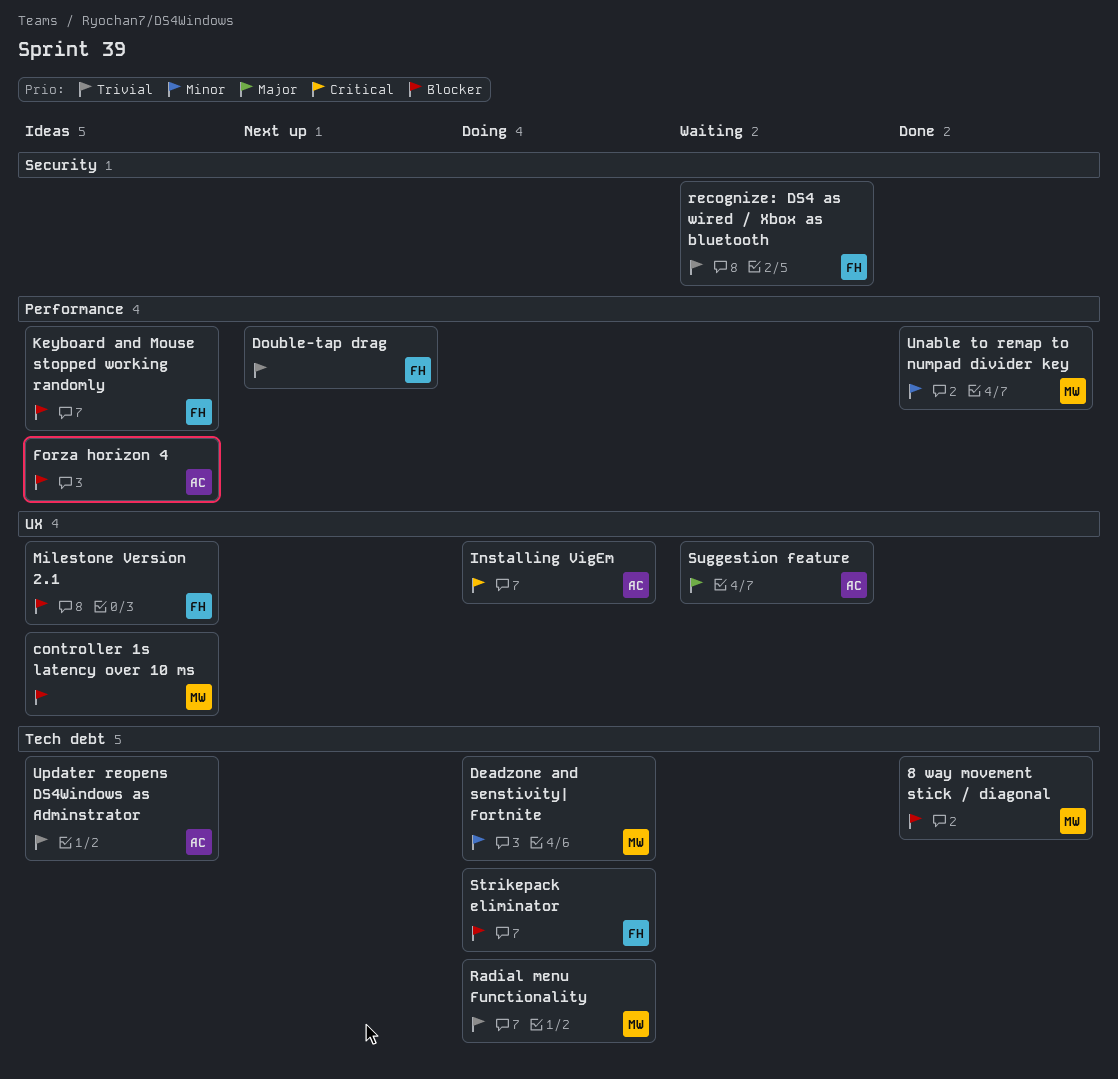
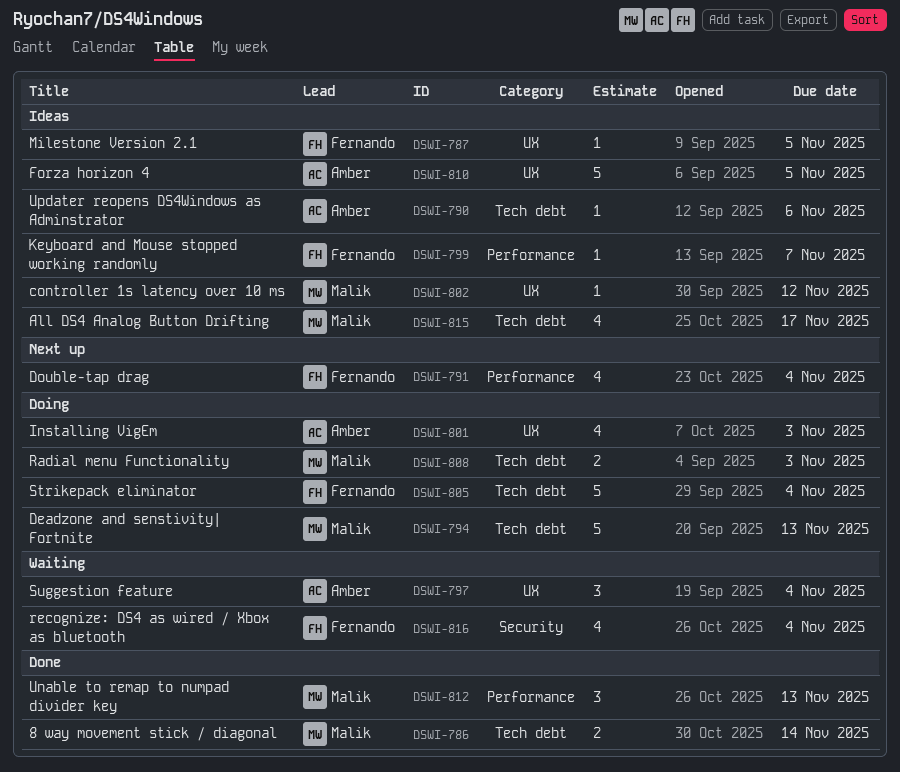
All DS4 Analog Button Drifting: none -> present
Forza horizon 4, label: Performance -> UX

